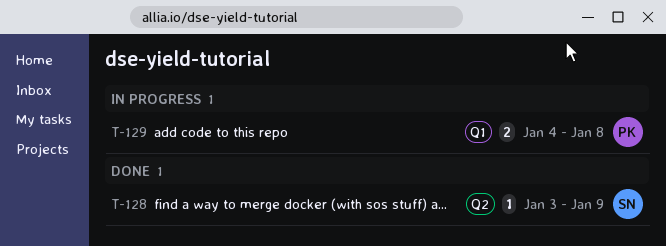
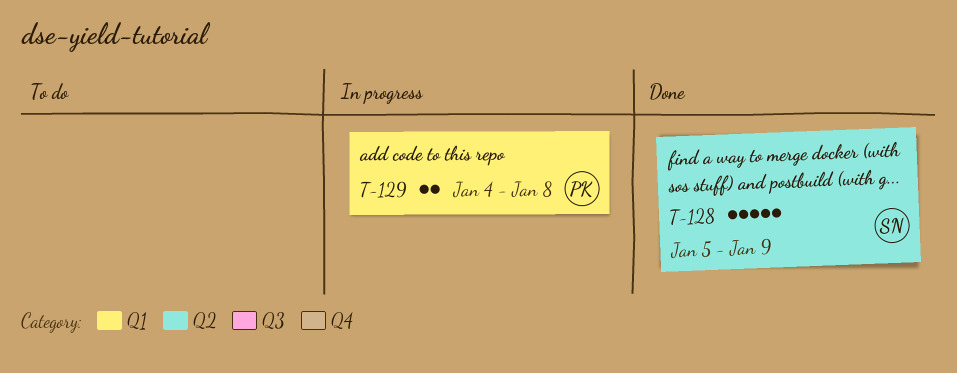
T-128, estimate: 1 -> 5
T-128, start: Jan 3 -> Jan 5

